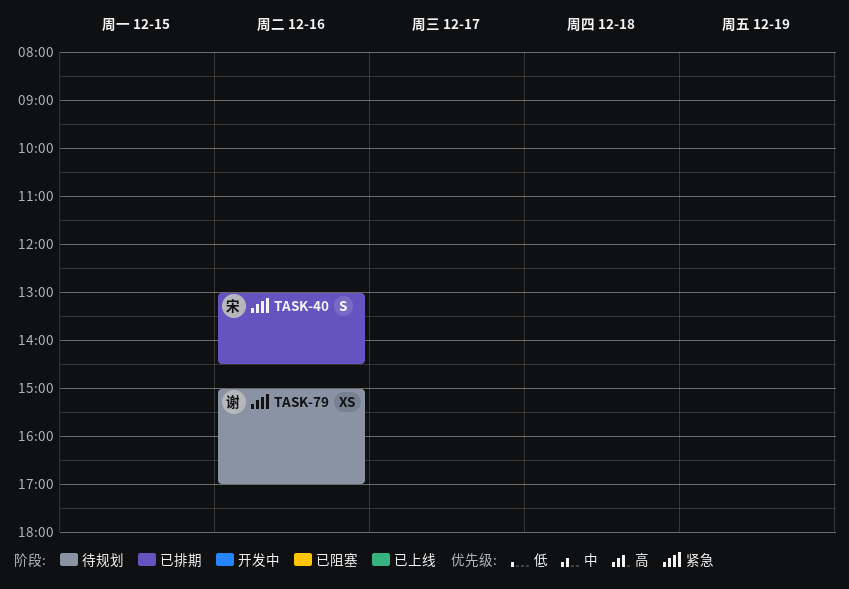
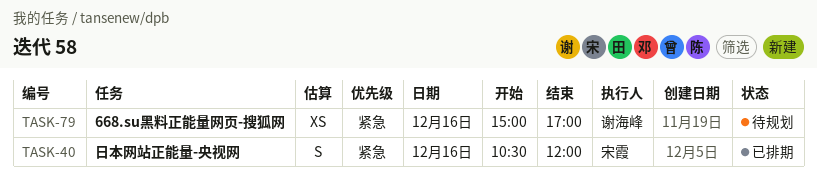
TASK-40, begins: 13:00 -> 10:30
TASK-40, ends: 14:30 -> 12:00

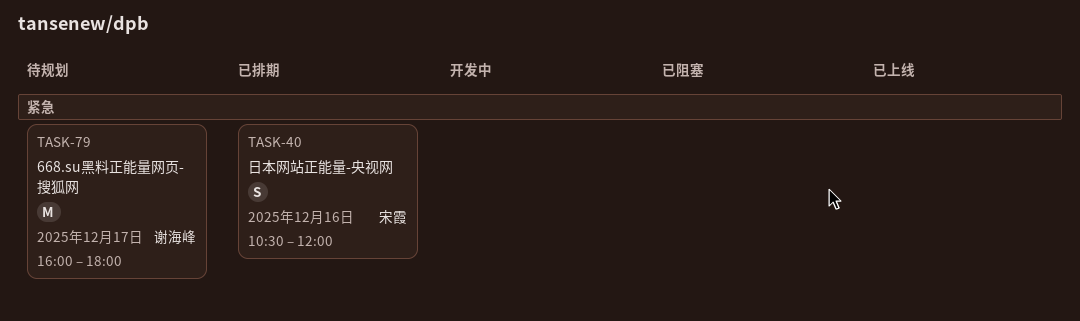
TASK-79, estimate: XS -> M
TASK-79, day: Dec 16 -> Dec 17
TASK-79, begins: 15:00 -> 16:00
TASK-79, ends: 17:00 -> 18:00

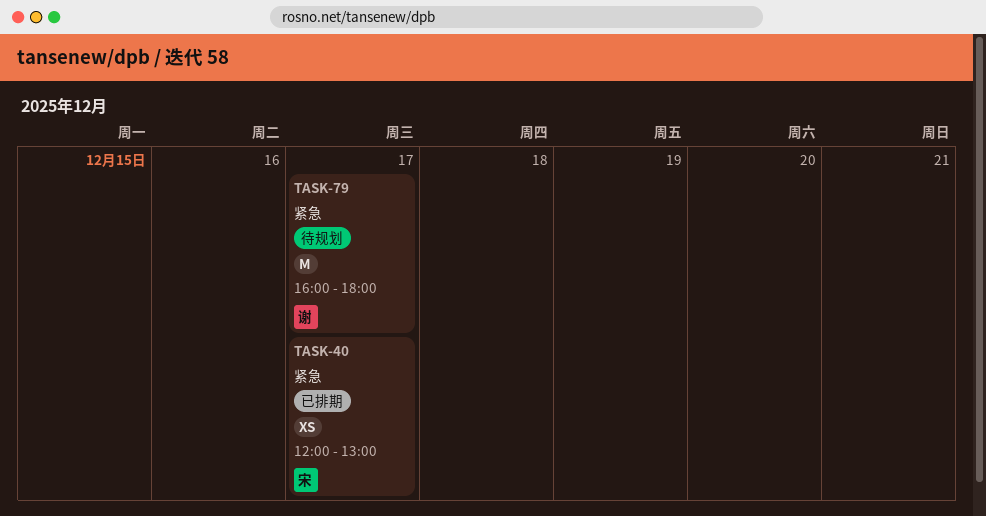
TASK-40, estimate: S -> XS
TASK-40, day: Dec 16 -> Dec 17
TASK-40, begins: 10:30 -> 12:00
TASK-40, ends: 12:00 -> 13:00

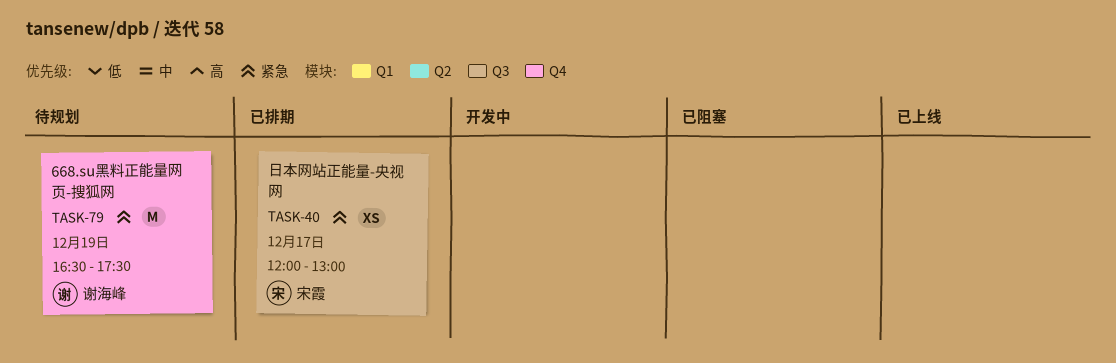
TASK-79, day: Dec 17 -> Dec 19
TASK-79, begins: 16:00 -> 16:30
TASK-79, ends: 18:00 -> 17:30

